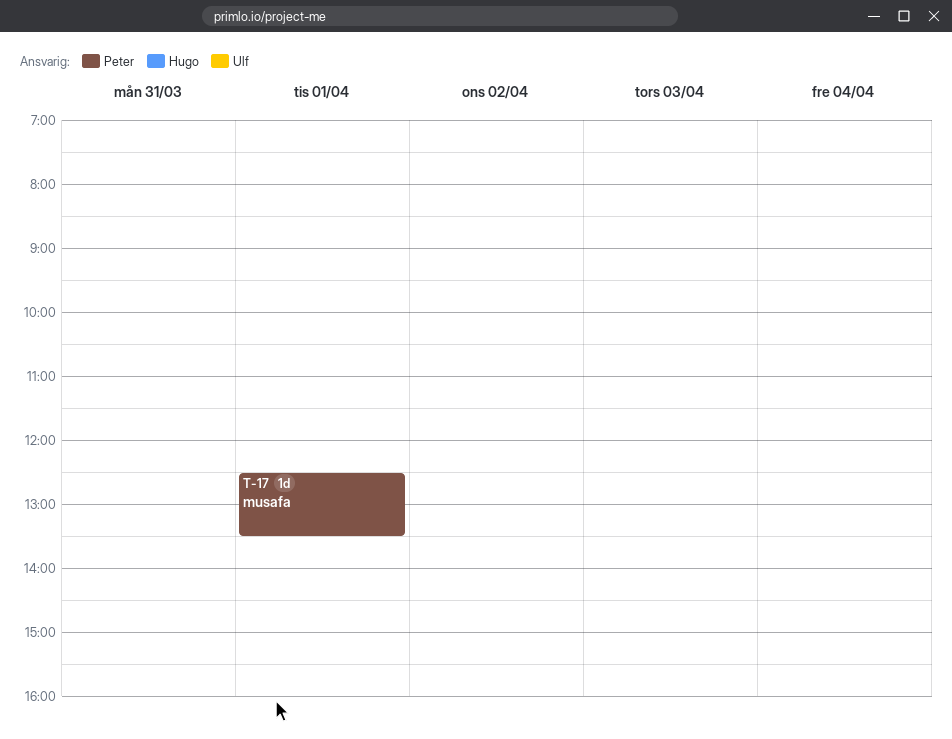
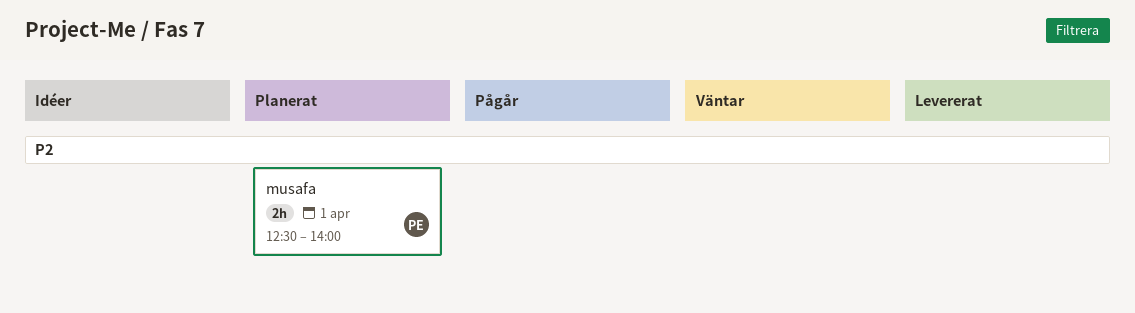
musafa, estimate: 1d -> 2h
musafa, ends: 13:30 -> 14:00

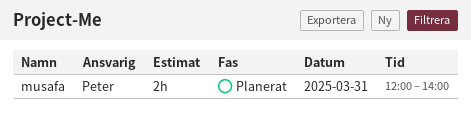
musafa, day: Apr 1 -> Mar 31
musafa, begins: 12:30 -> 12:00

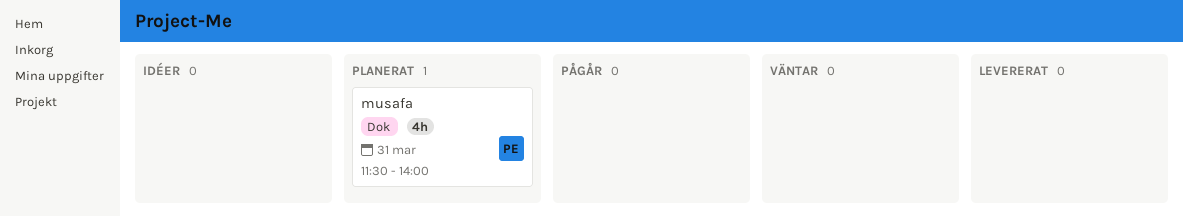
musafa, estimate: 2h -> 4h
musafa, begins: 12:00 -> 11:30

